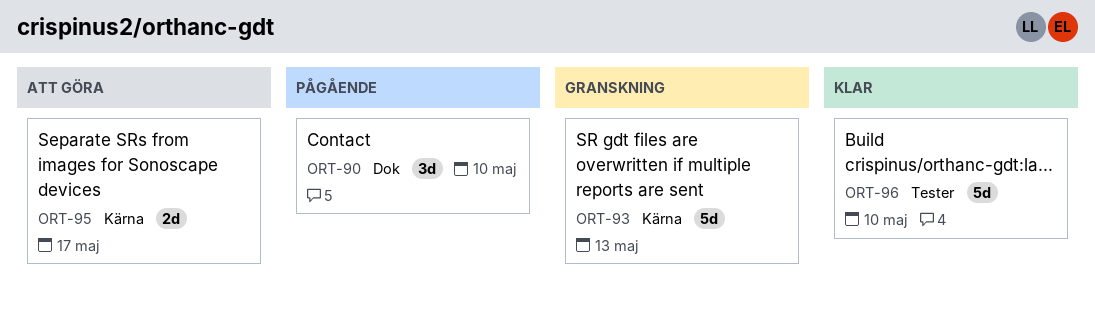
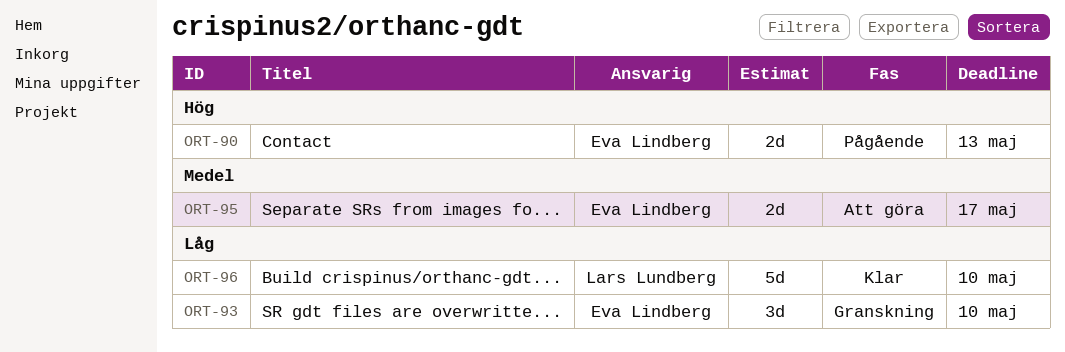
ORT-90, estimate: 3d -> 2d
ORT-90, due: May 10 -> May 13
ORT-93, estimate: 5d -> 3d
ORT-93, due: May 13 -> May 10

